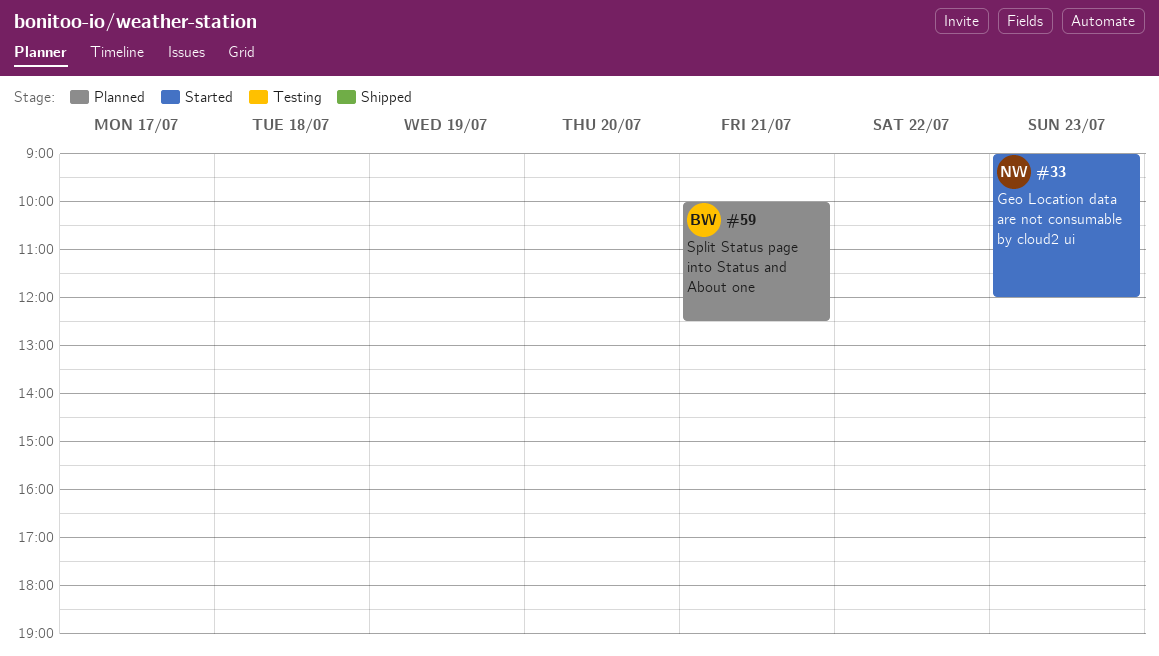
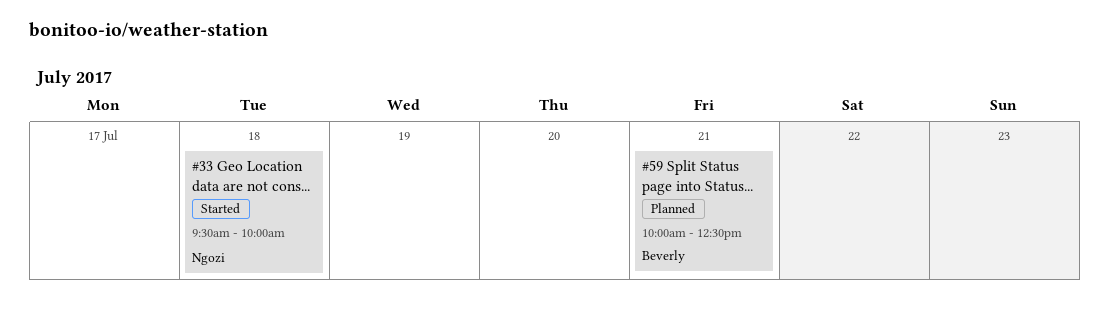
#33, day: Jul 23 -> Jul 18
#33, begins: 09:00 -> 09:30
#33, ends: 12:00 -> 10:00

